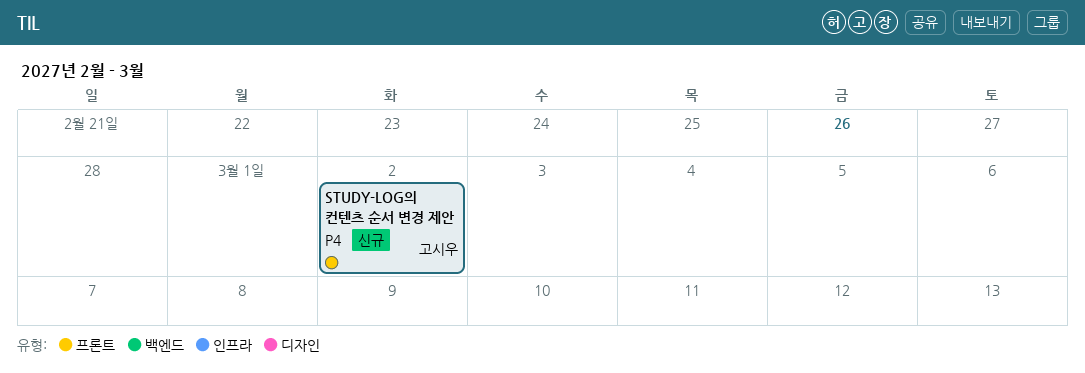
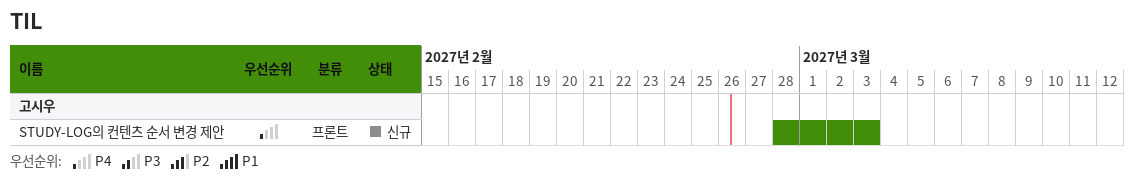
STUDY-LOG의 컨텐츠 순서 변경 제안, due: Mar 2 -> Mar 3

